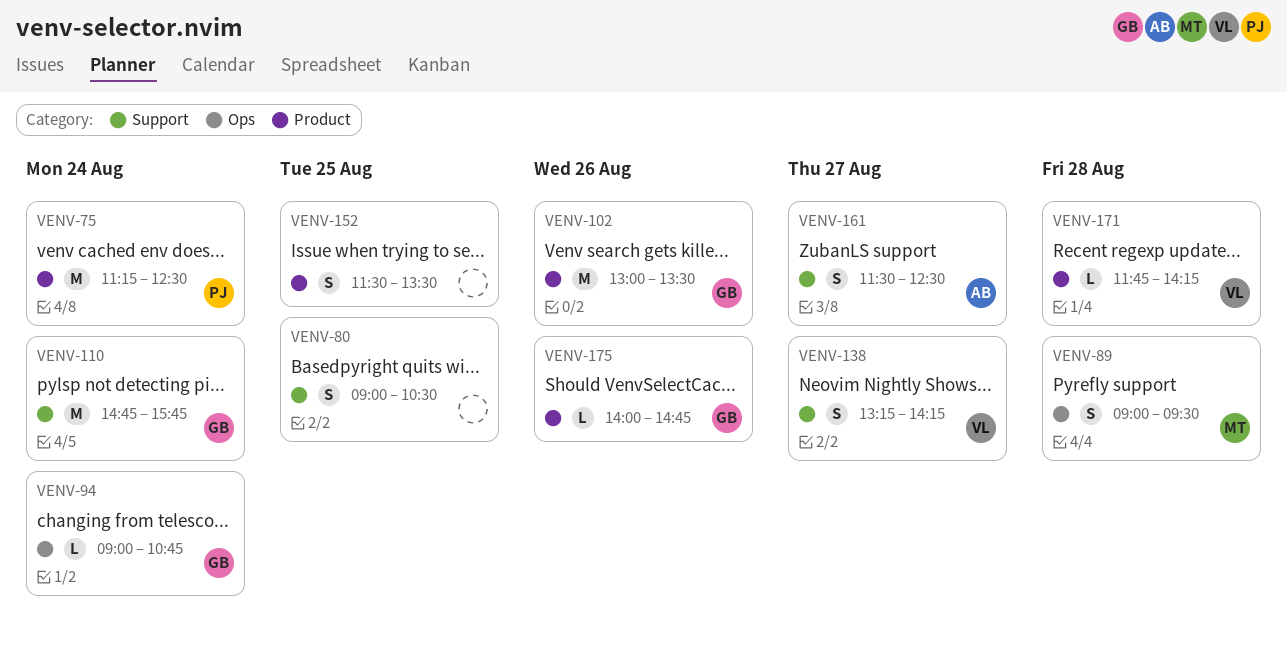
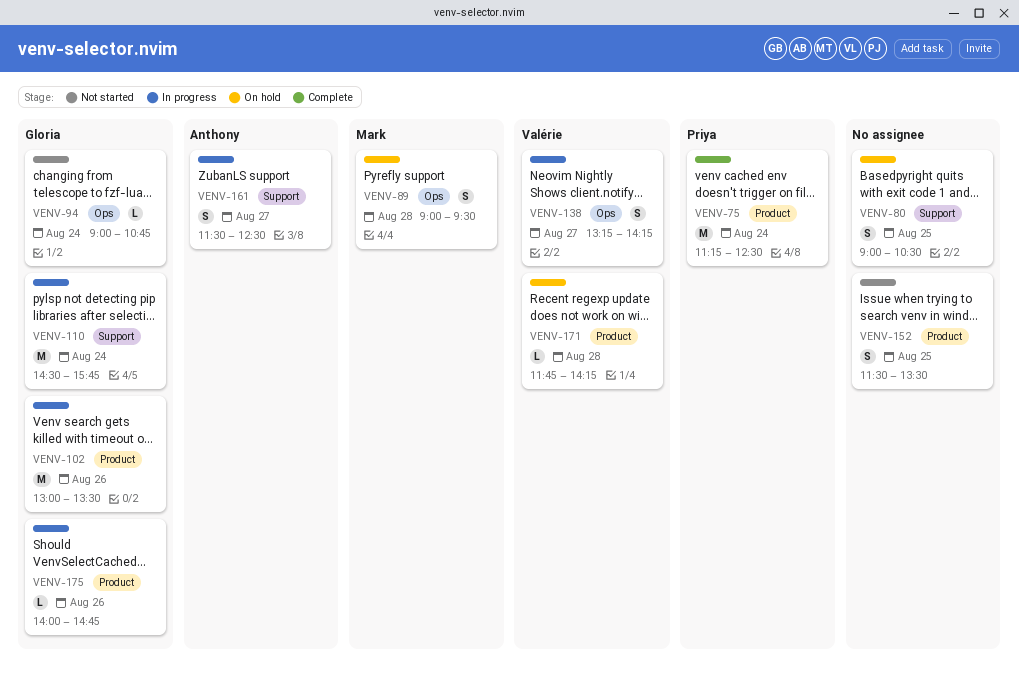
VENV-110, begins: 14:45 -> 14:30
VENV-138, label: Support -> Ops

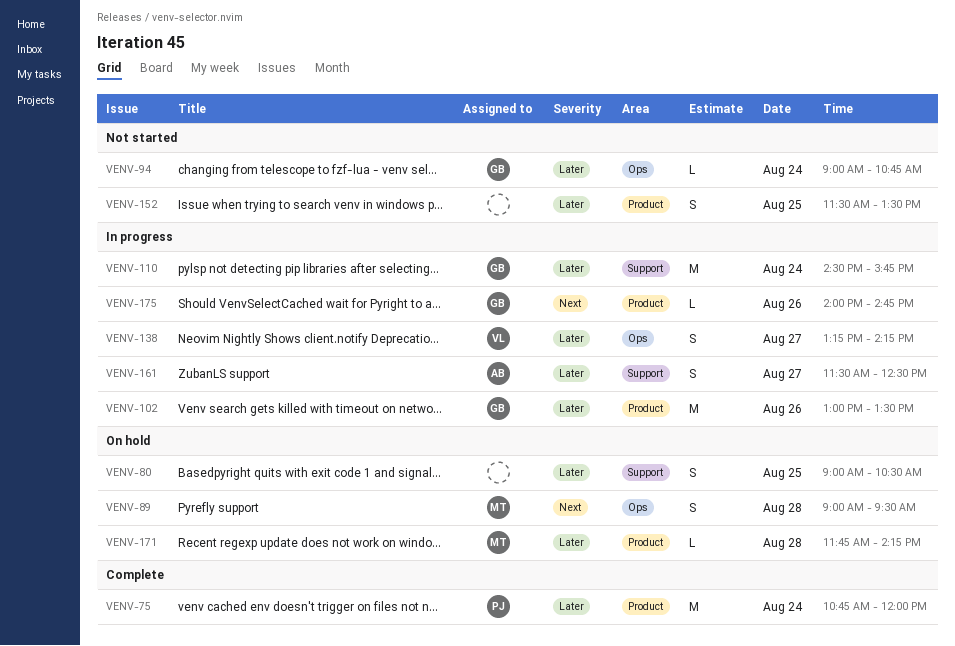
VENV-75, begins: 11:15 -> 10:45
VENV-75, ends: 12:30 -> 12:00
VENV-171, owner: Valérie -> Mark

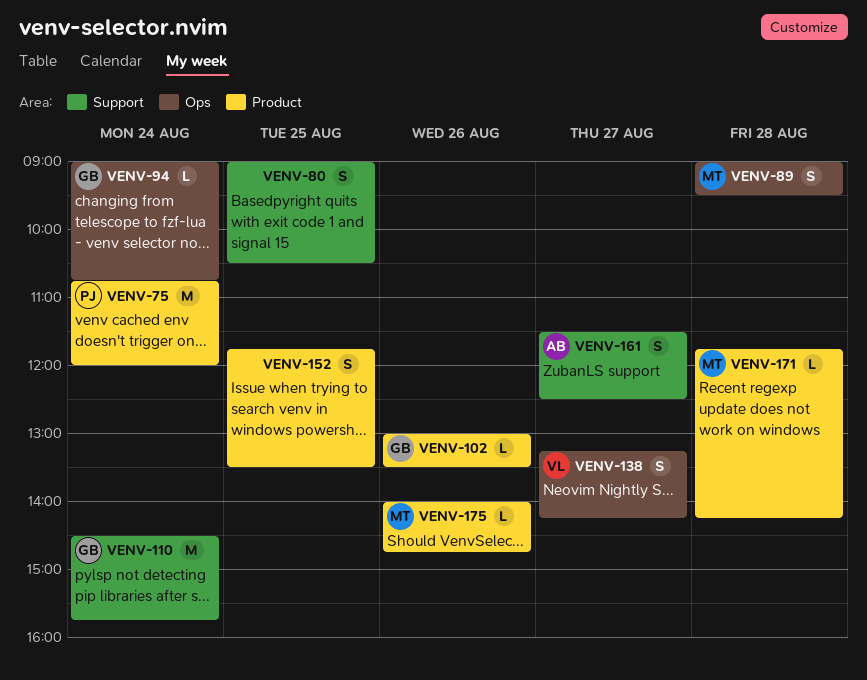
VENV-102, estimate: M -> L
VENV-152, begins: 11:30 -> 11:45
VENV-175, owner: GB -> MT

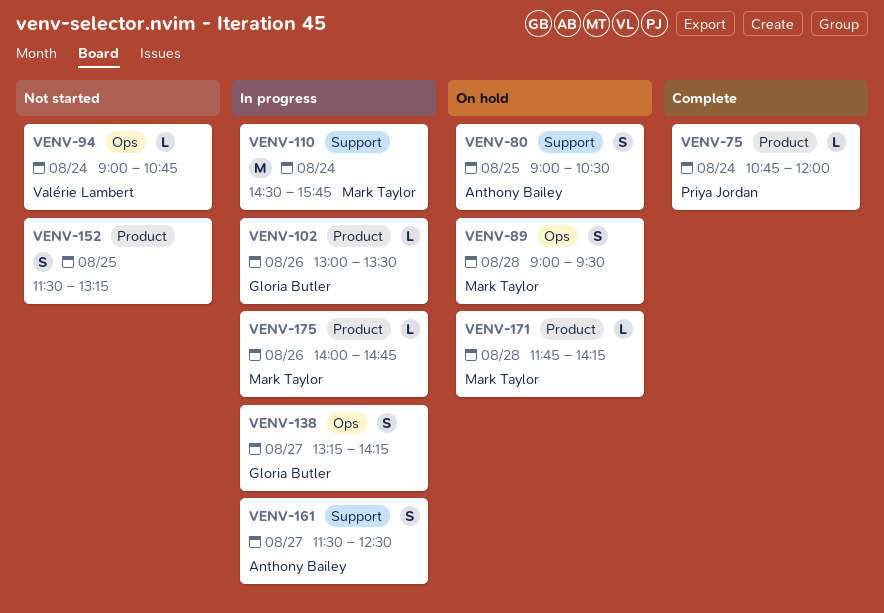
VENV-75, estimate: M -> L
VENV-80, owner: none -> Anthony Bailey
VENV-94, owner: Gloria Butler -> Valérie Lambert
VENV-110, owner: Gloria Butler -> Mark Taylor
VENV-138, owner: Valérie Lambert -> Gloria Butler
VENV-152, begins: 11:45 -> 11:30
VENV-152, ends: 13:30 -> 13:15

